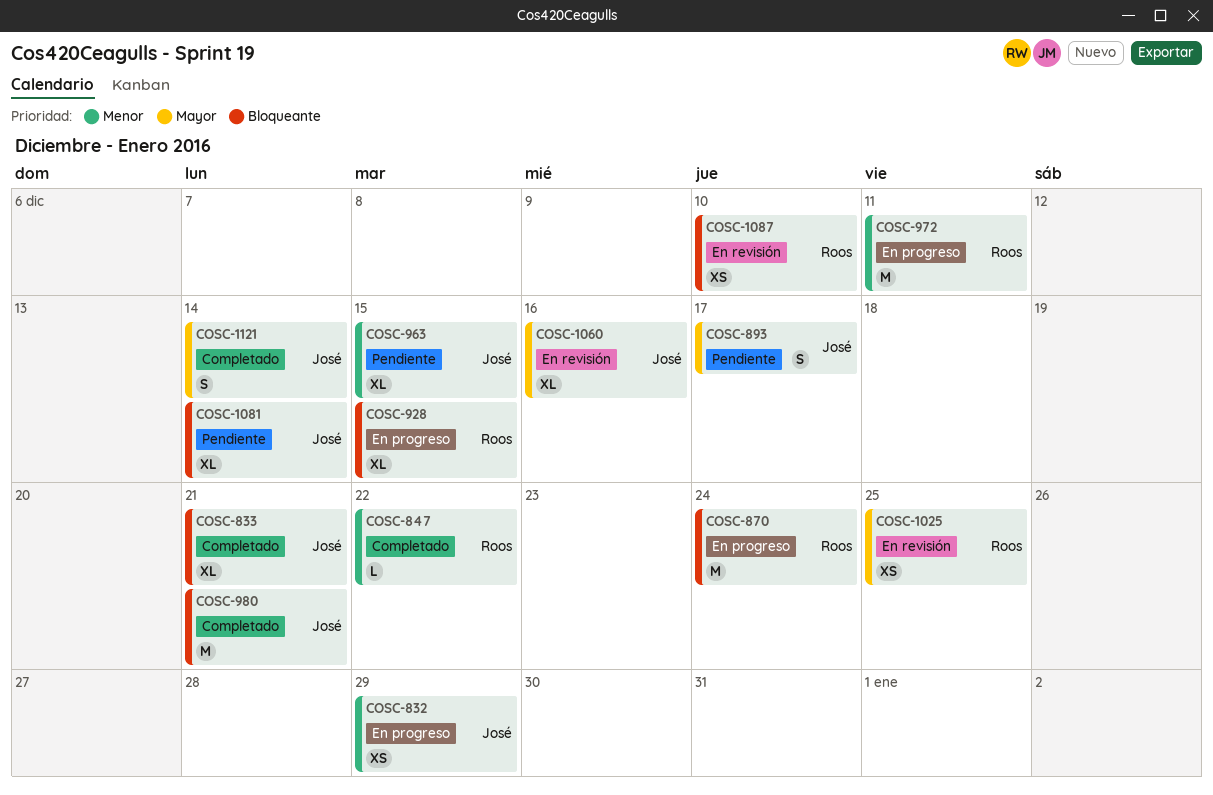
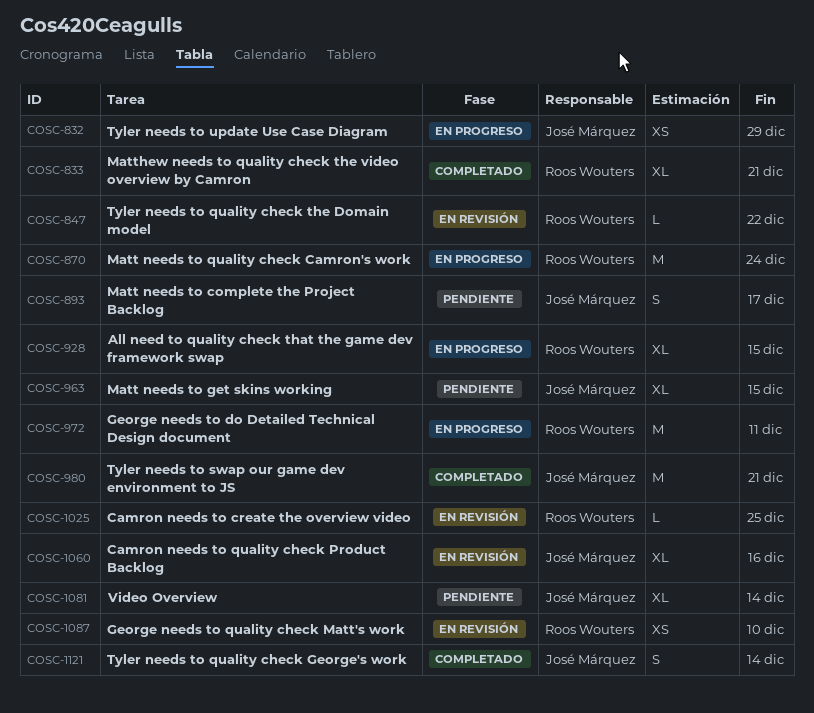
COSC-833, owner: José Márquez -> Roos Wouters
COSC-847, status: Completado -> En revisión
COSC-1025, estimate: XS -> L

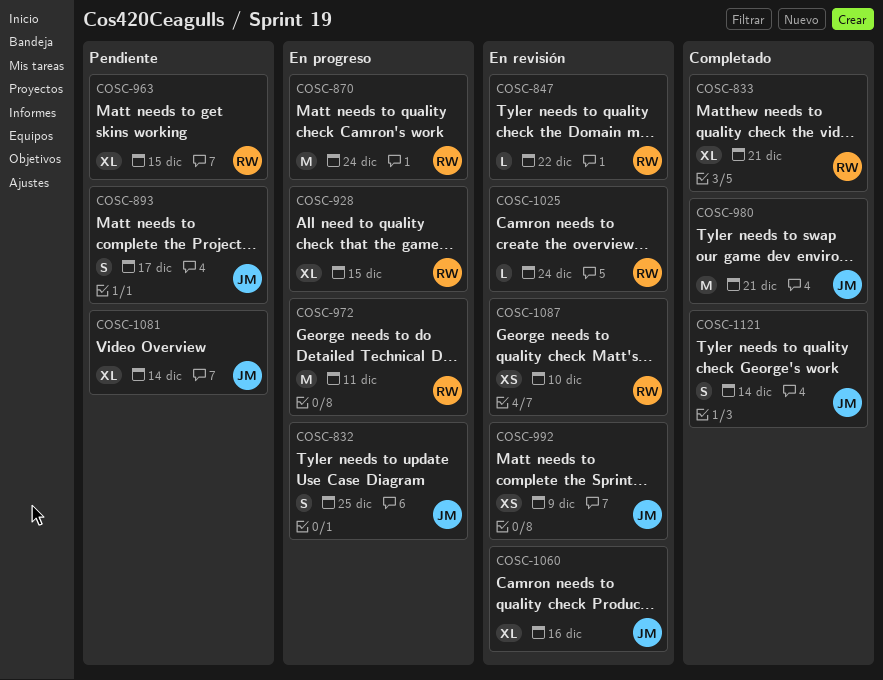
COSC-832, estimate: XS -> S
COSC-832, due: Dec 29 -> Dec 25
COSC-963, owner: José Márquez -> Roos Wouters
COSC-992: none -> present
COSC-1025, due: Dec 25 -> Dec 24

